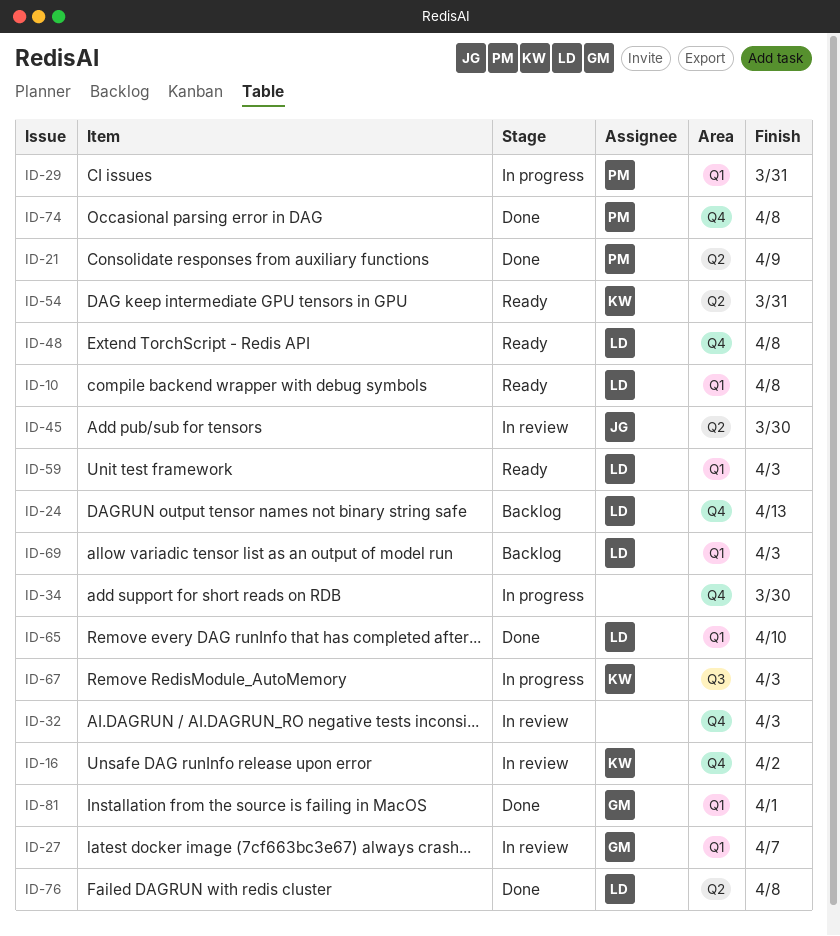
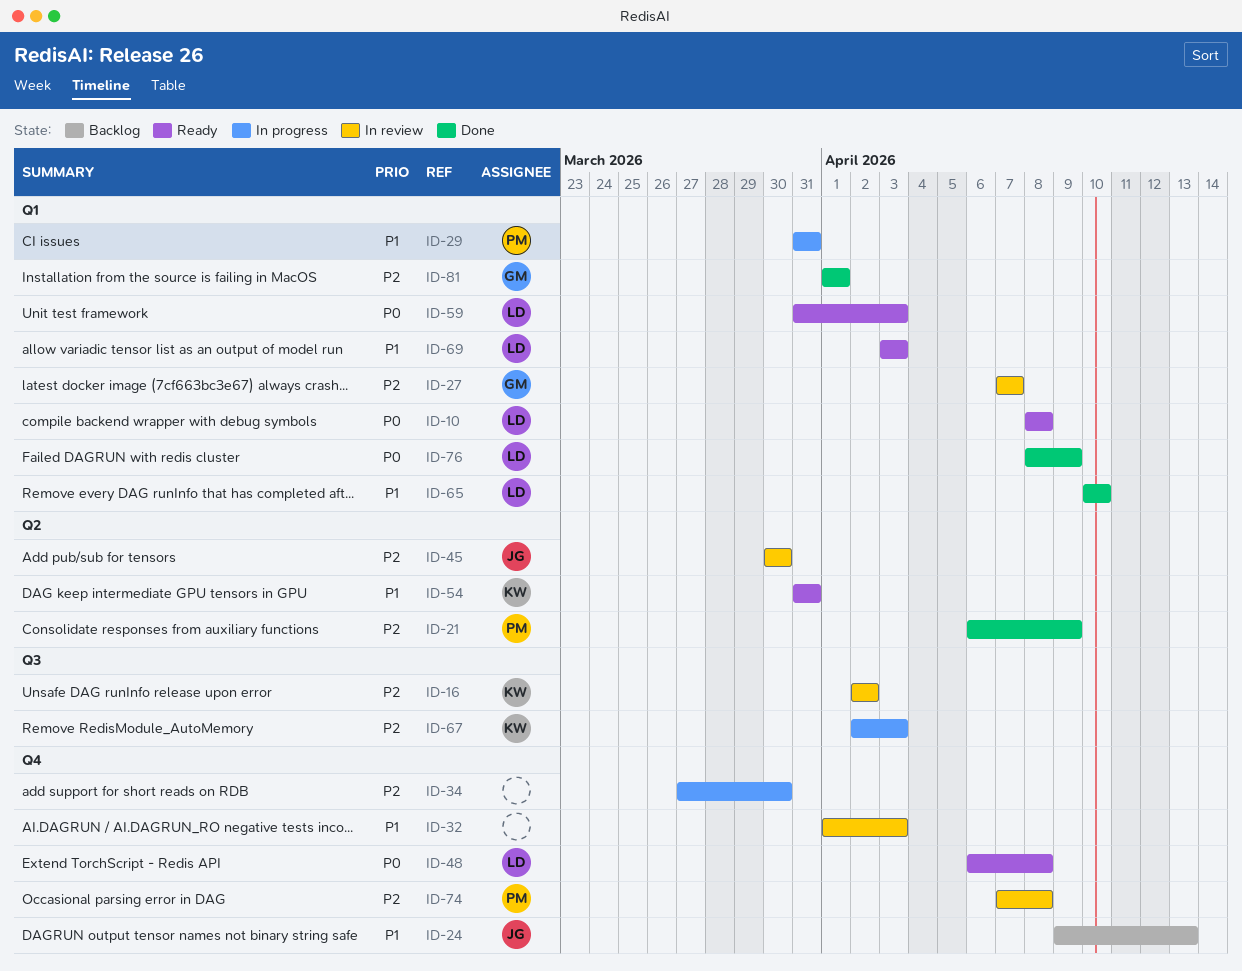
ID-16, label: Q4 -> Q3
ID-24, owner: LD -> JG
ID-69, status: Backlog -> Ready
ID-74, status: Done -> In review
ID-76, label: Q2 -> Q1
ID-76, due: Apr 8 -> Apr 9

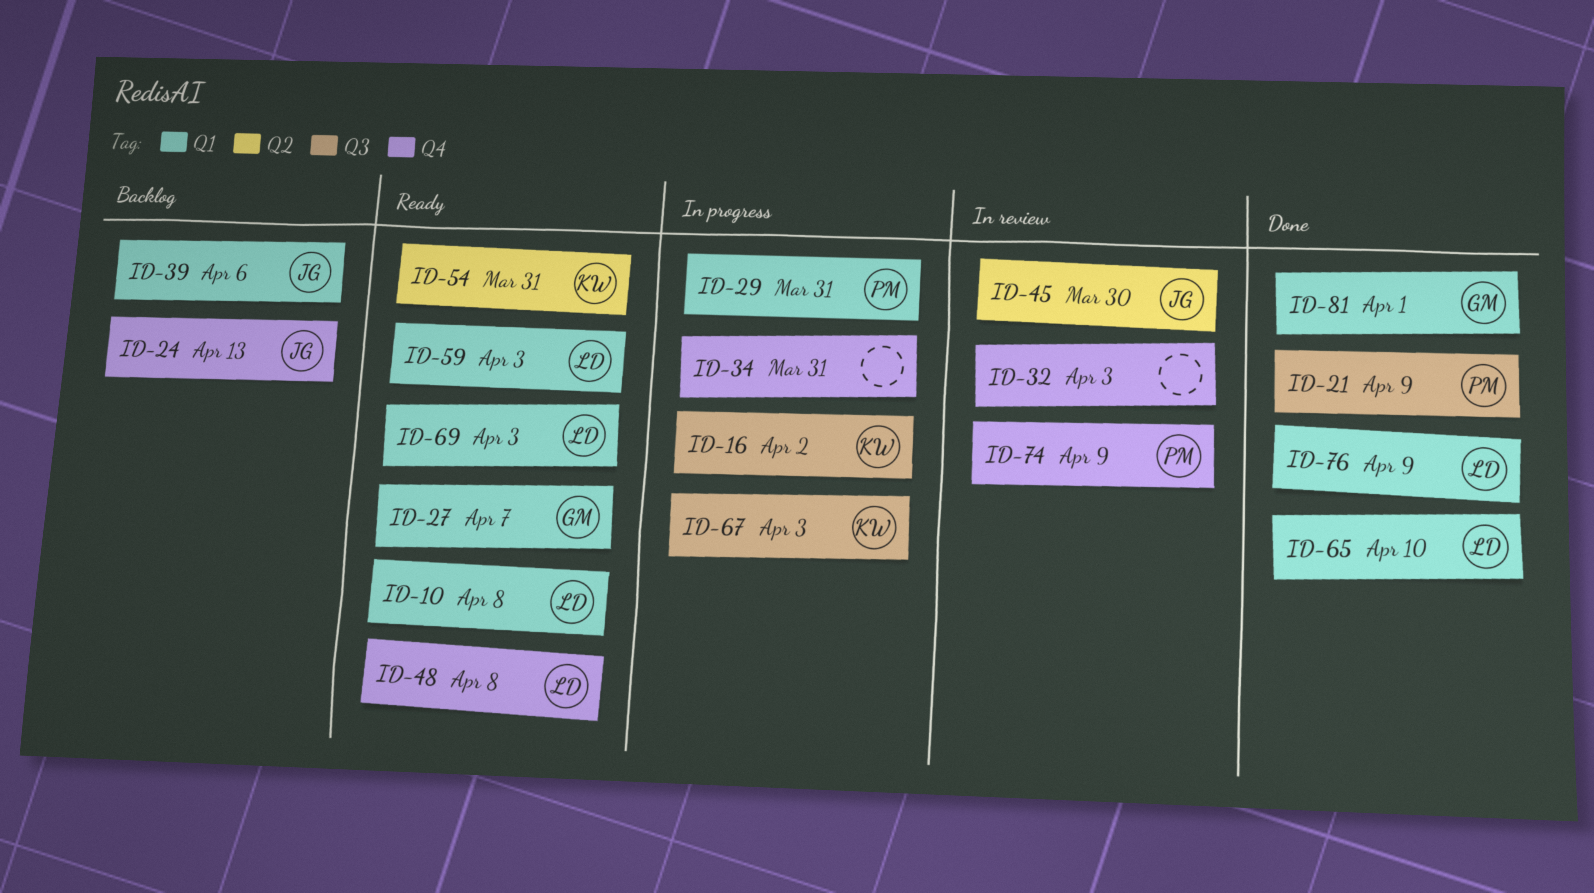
ID-16, status: In review -> In progress
ID-21, label: Q2 -> Q3
ID-27, status: In review -> Ready
ID-34, due: Mar 30 -> Mar 31
ID-39: none -> present
ID-74, due: Apr 8 -> Apr 9

